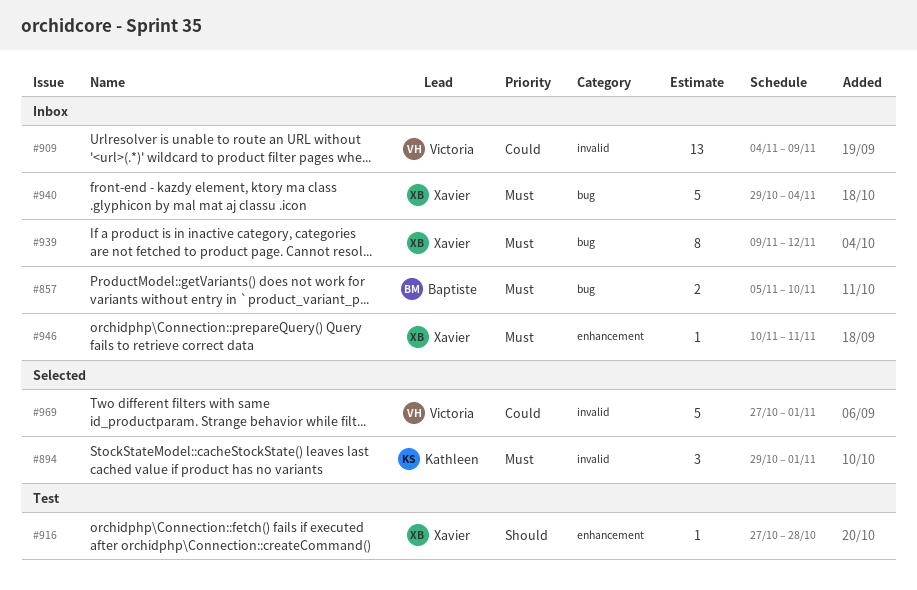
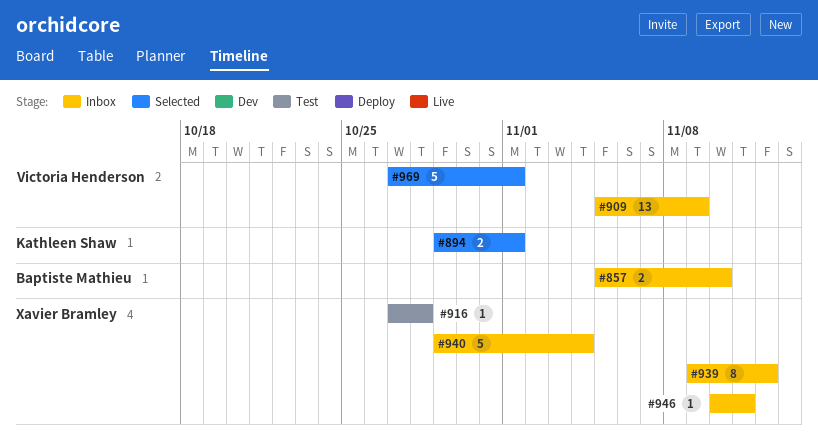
#894, estimate: 3 -> 2
#909, start: Nov 4 -> Nov 5

